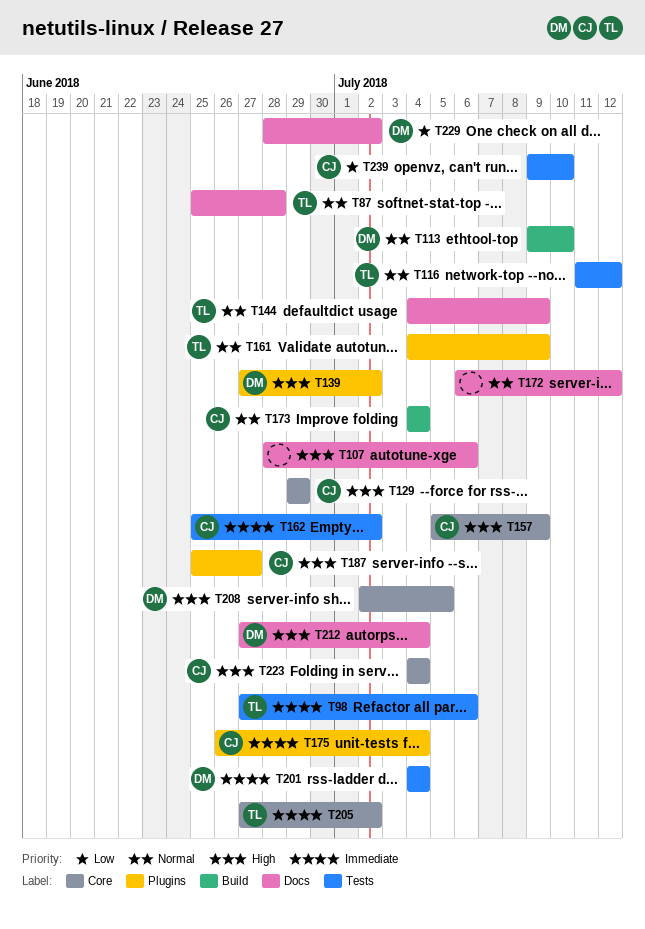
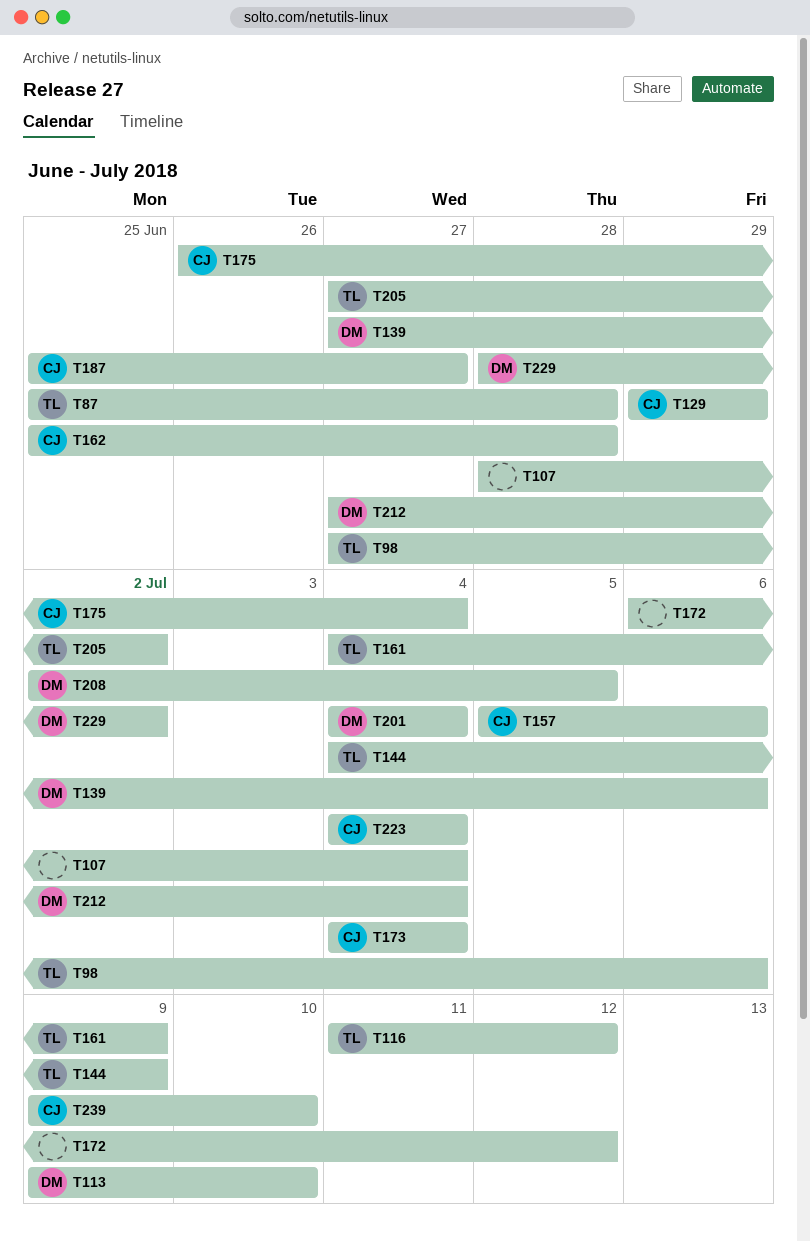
T107, due: Jul 6 -> Jul 4
T139, due: Jul 2 -> Jul 6
T157, due: Jul 9 -> Jul 6
T162, due: Jul 2 -> Jun 28

